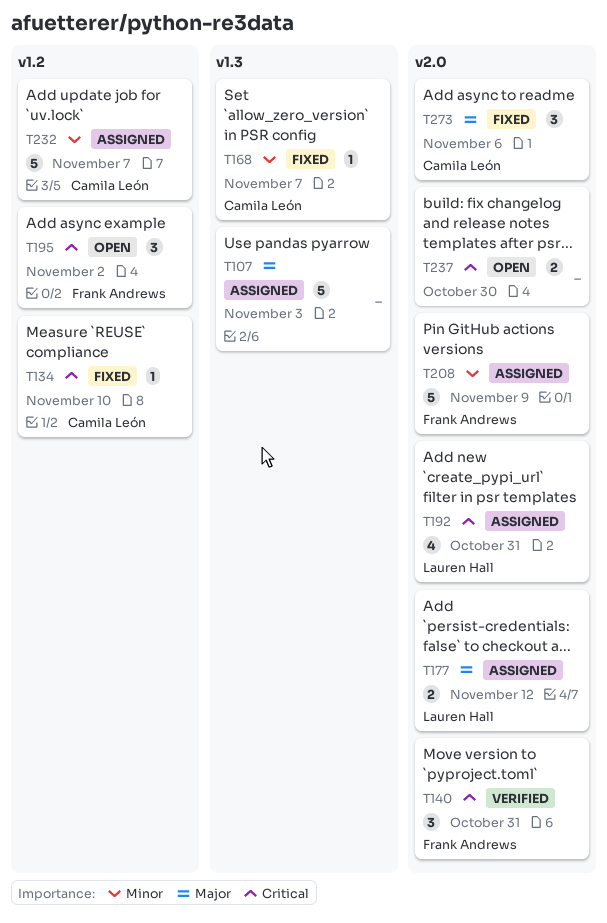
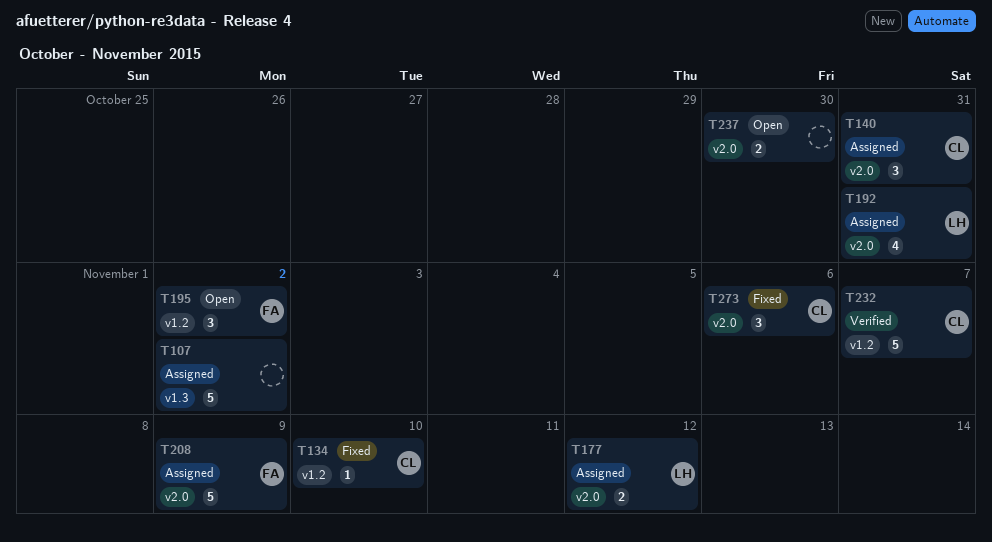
T107, due: Nov 3 -> Nov 2
T140, status: Verified -> Assigned
T140, owner: Frank Andrews -> Camila León
T168: present -> none
T232, status: Assigned -> Verified

